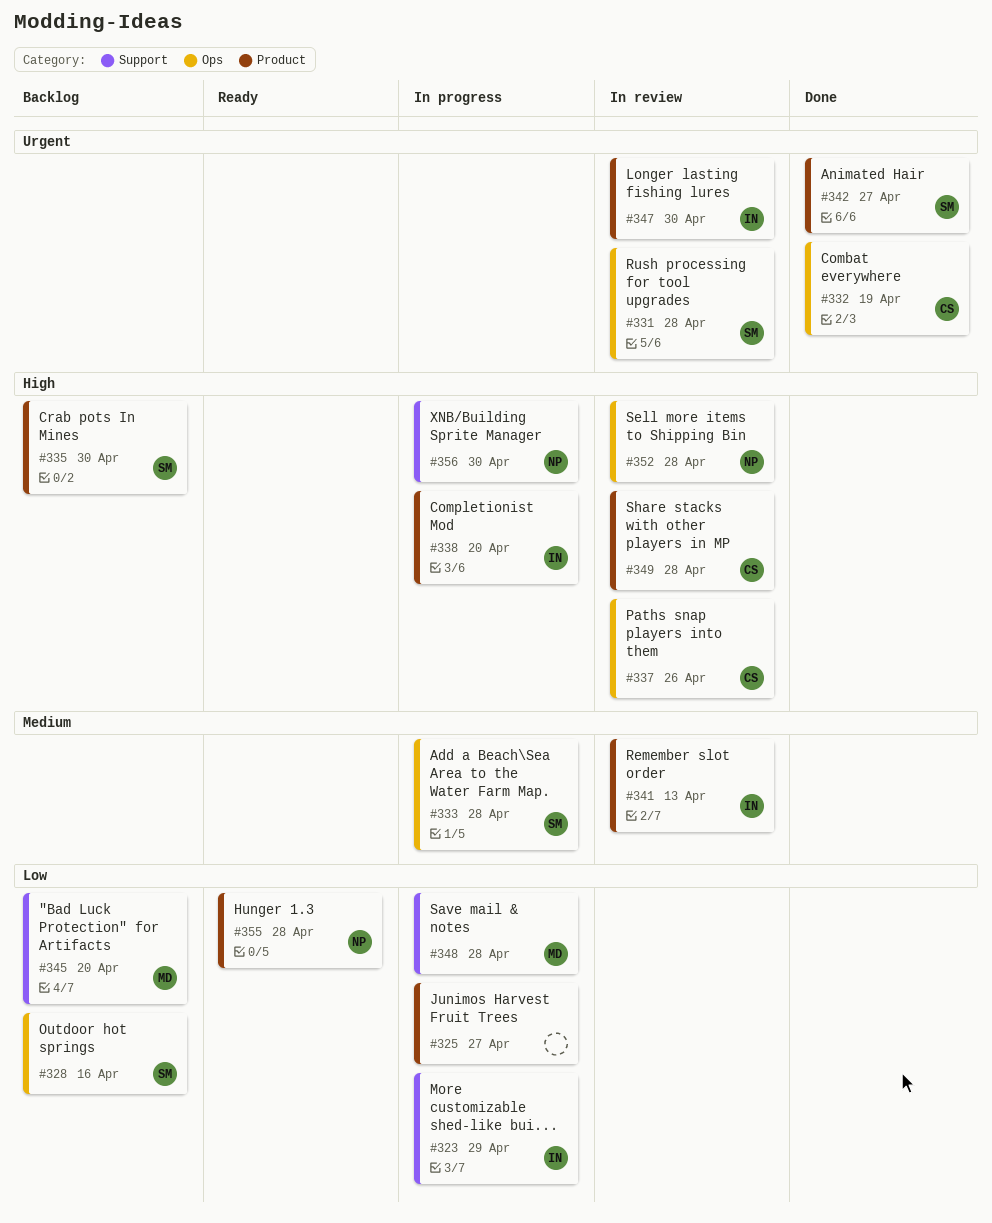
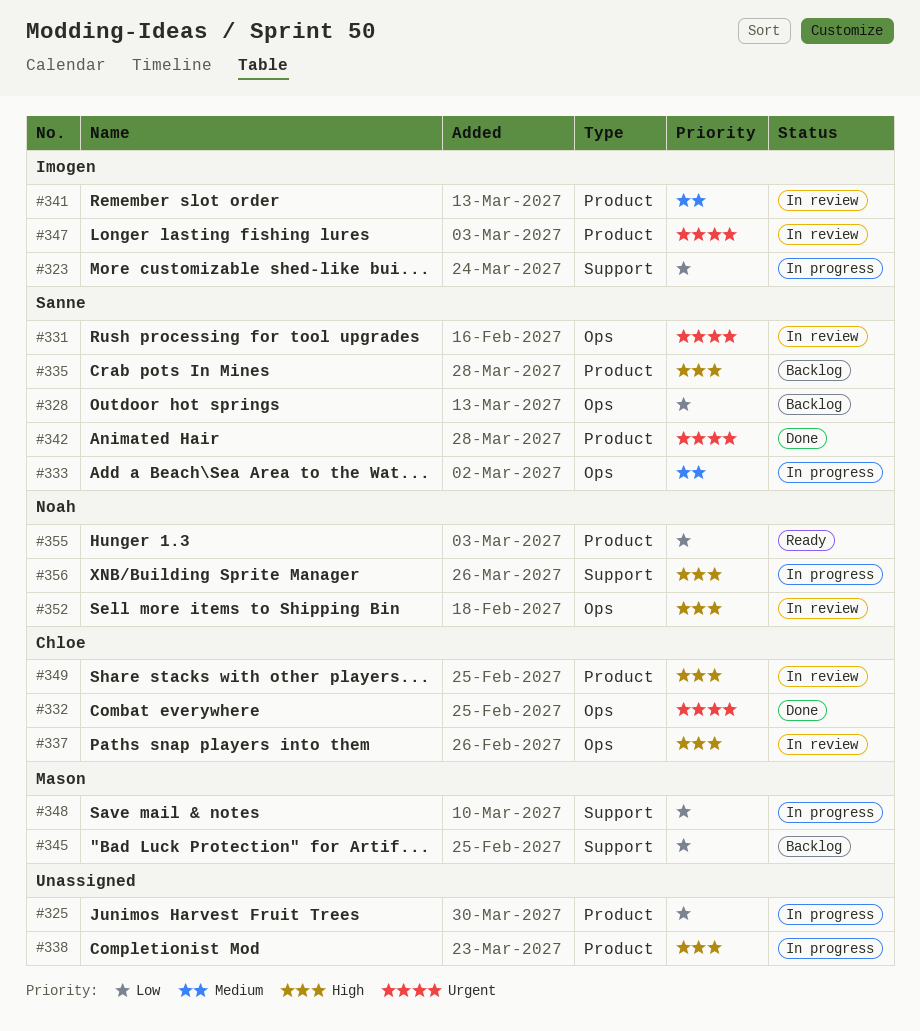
#338, owner: Imogen -> none

